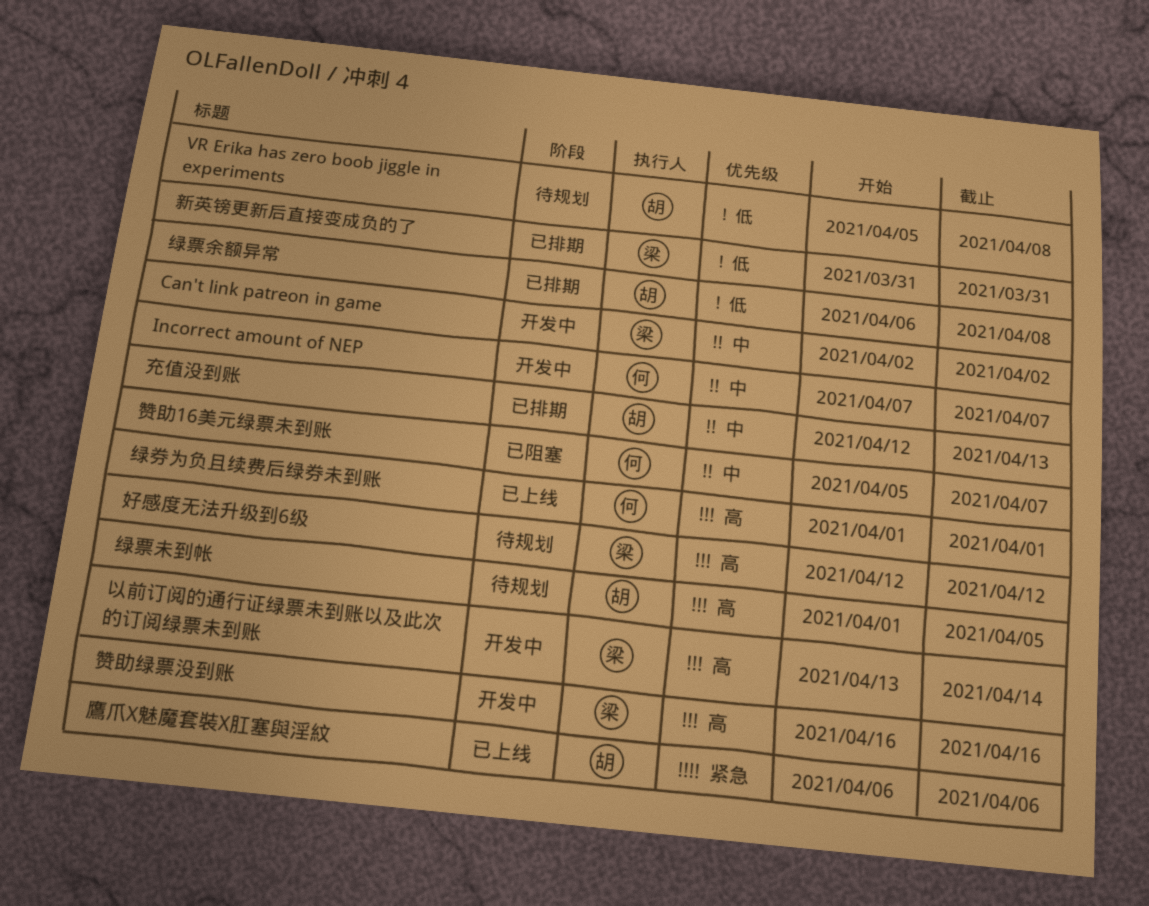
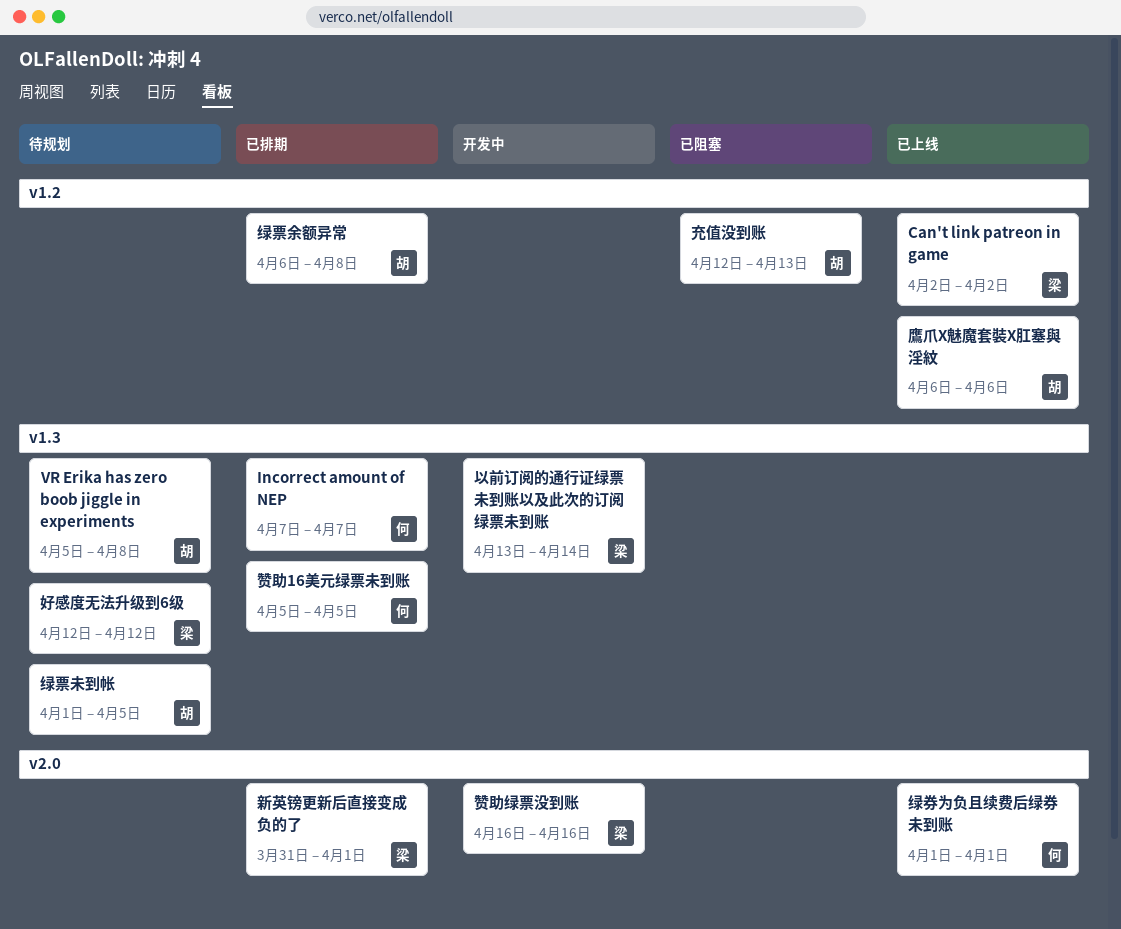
Can't link patreon in game, status: 开发中 -> 已上线
Incorrect amount of NEP, status: 开发中 -> 已排期
充值没到账, status: 已排期 -> 已阻塞
新英镑更新后直接变成负的了, due: Mar 31 -> Apr 1
赞助16美元绿票未到账, status: 已阻塞 -> 已排期
赞助16美元绿票未到账, due: Apr 7 -> Apr 5

